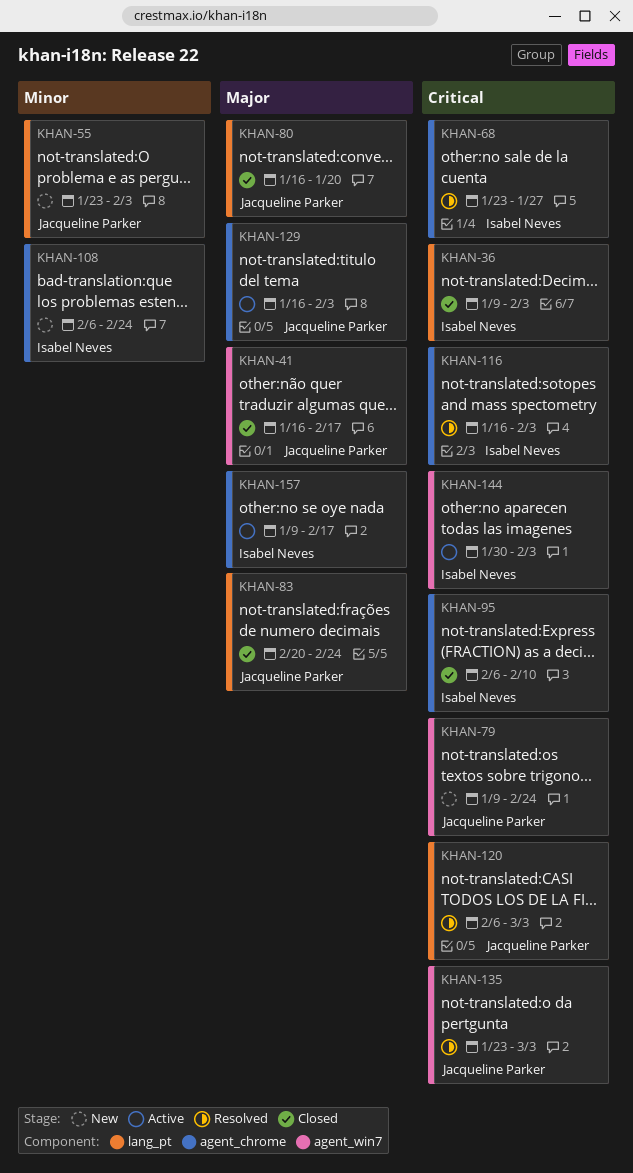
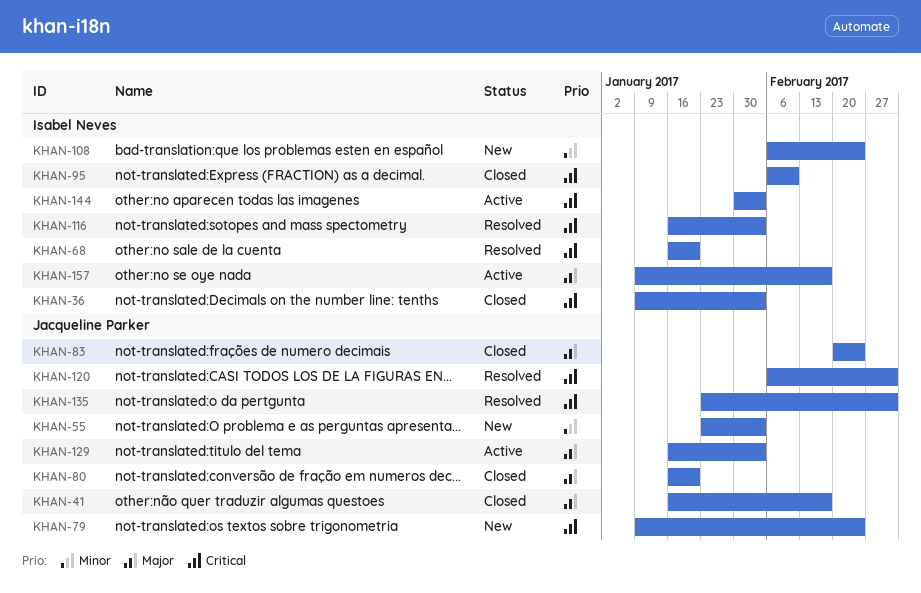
KHAN-68, start: Jan 23 -> Jan 16
KHAN-68, due: Jan 27 -> Jan 20

